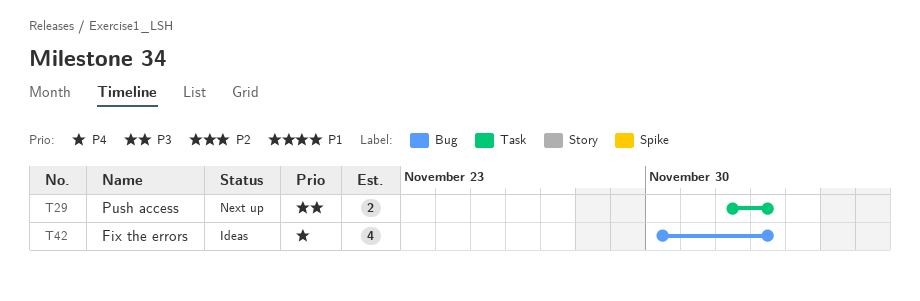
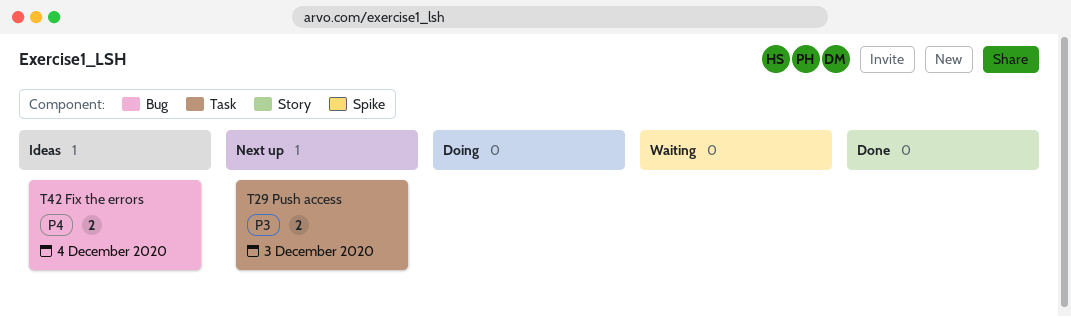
T42, estimate: 4 -> 2
T42, due: Dec 3 -> Dec 4

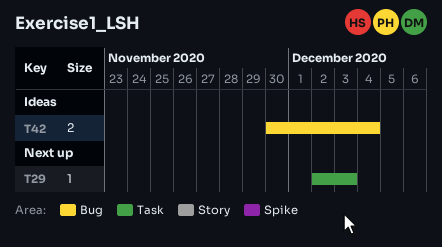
T29, estimate: 2 -> 1

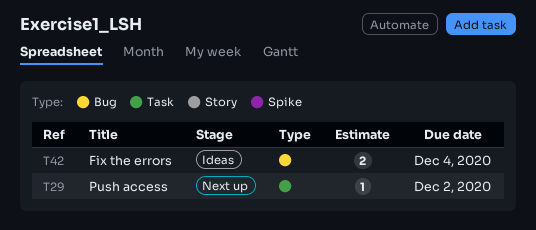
T29, due: Dec 3 -> Dec 2

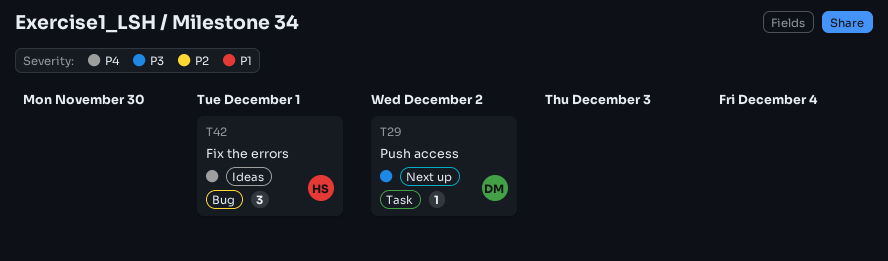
T42, estimate: 2 -> 3
T42, due: Dec 4 -> Dec 1

